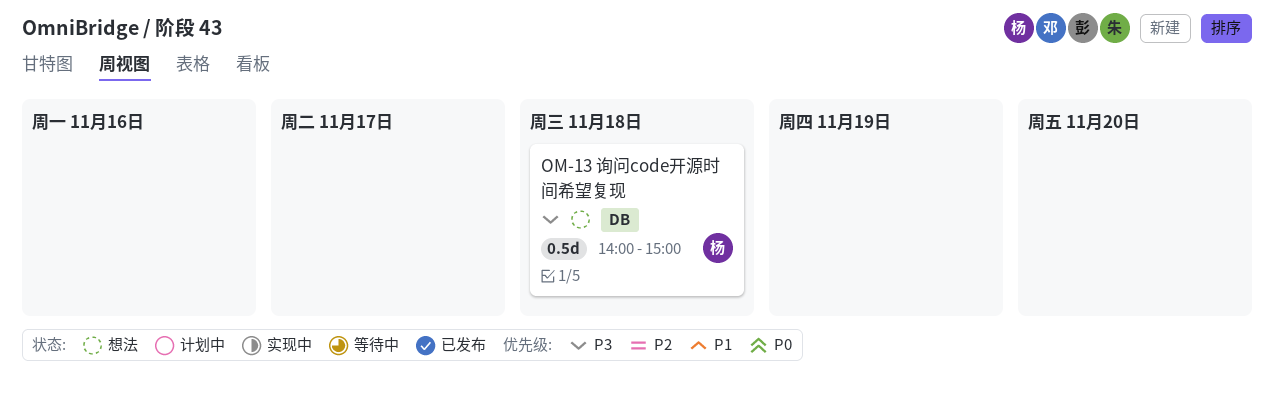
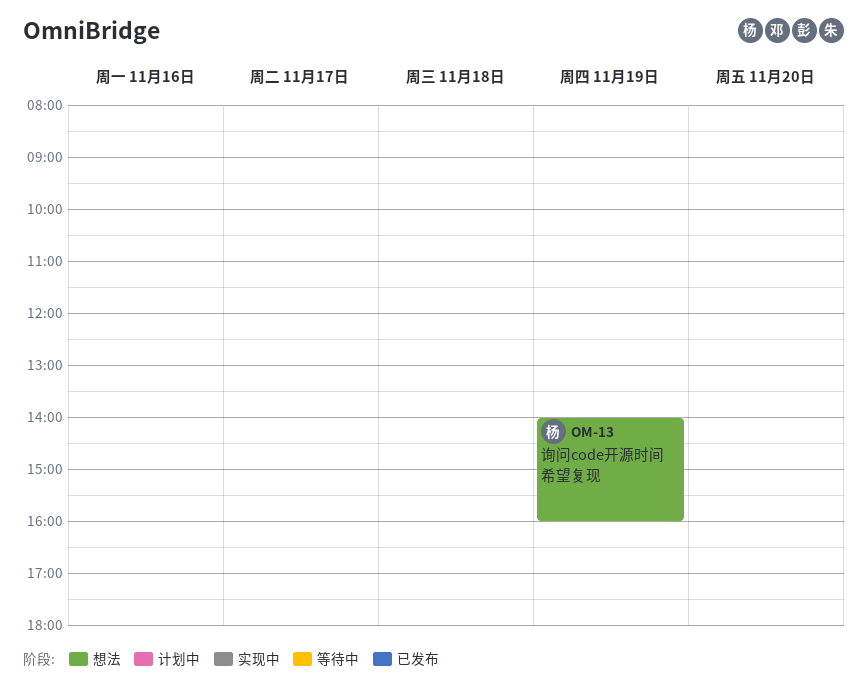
OM-13, day: Nov 18 -> Nov 19
OM-13, ends: 15:00 -> 16:00

